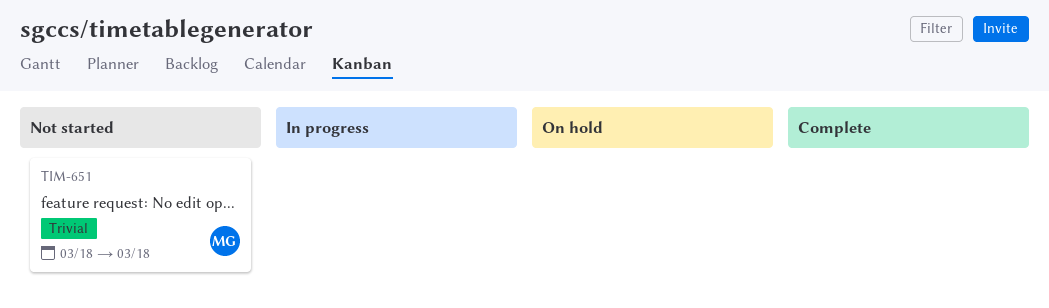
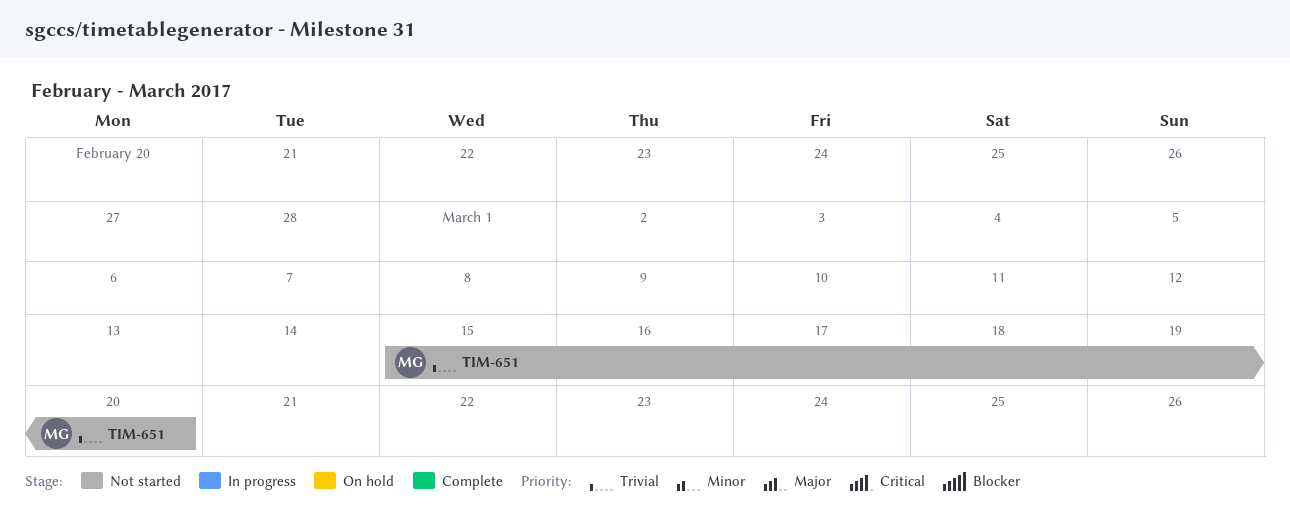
TIM-651, start: Mar 18 -> Mar 15
TIM-651, due: Mar 18 -> Mar 20

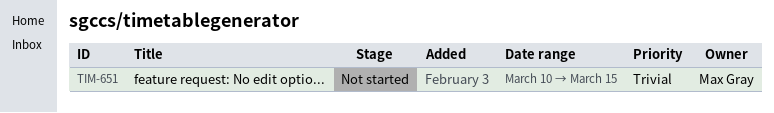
TIM-651, start: Mar 15 -> Mar 10
TIM-651, due: Mar 20 -> Mar 15

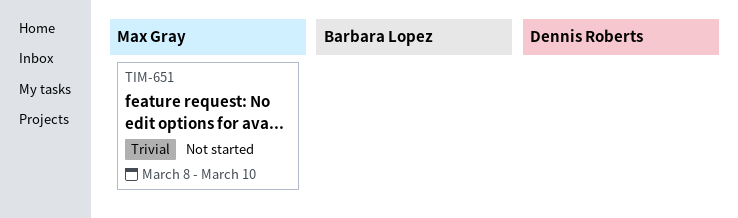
TIM-651, start: Mar 10 -> Mar 8
TIM-651, due: Mar 15 -> Mar 10

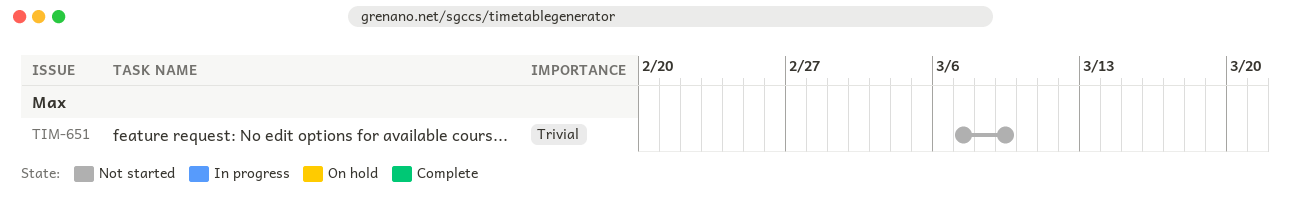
TIM-651, start: Mar 8 -> Mar 7
TIM-651, due: Mar 10 -> Mar 9

